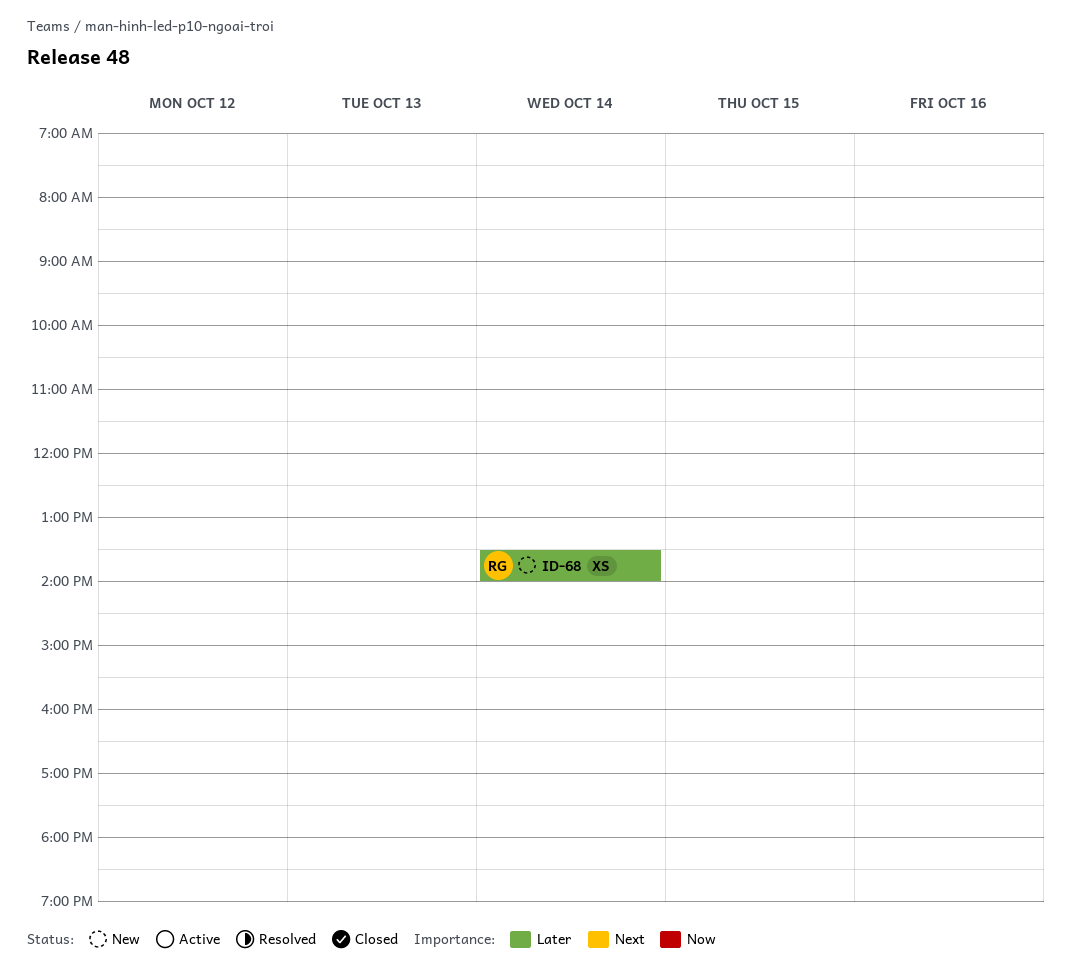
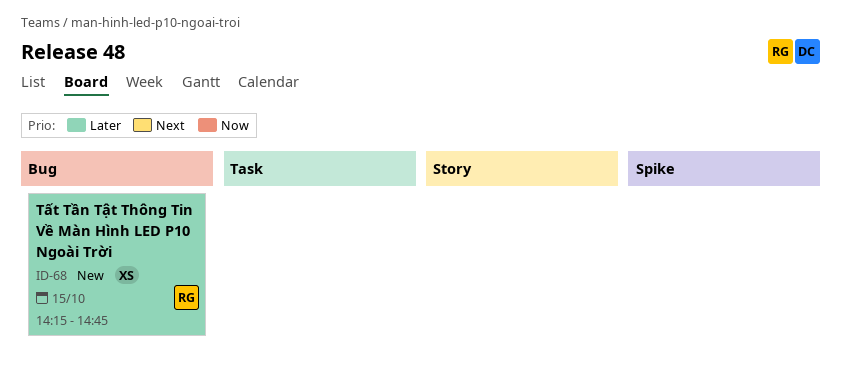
ID-68, day: Oct 14 -> Oct 15
ID-68, begins: 13:30 -> 14:15
ID-68, ends: 14:00 -> 14:45

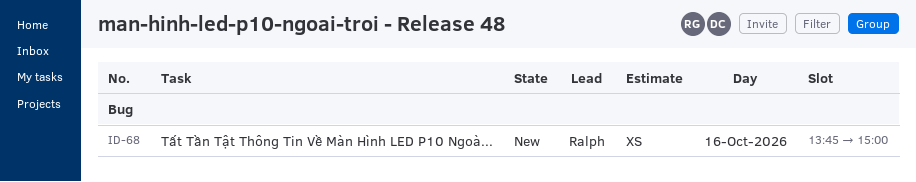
ID-68, day: Oct 15 -> Oct 16
ID-68, begins: 14:15 -> 13:45
ID-68, ends: 14:45 -> 15:00

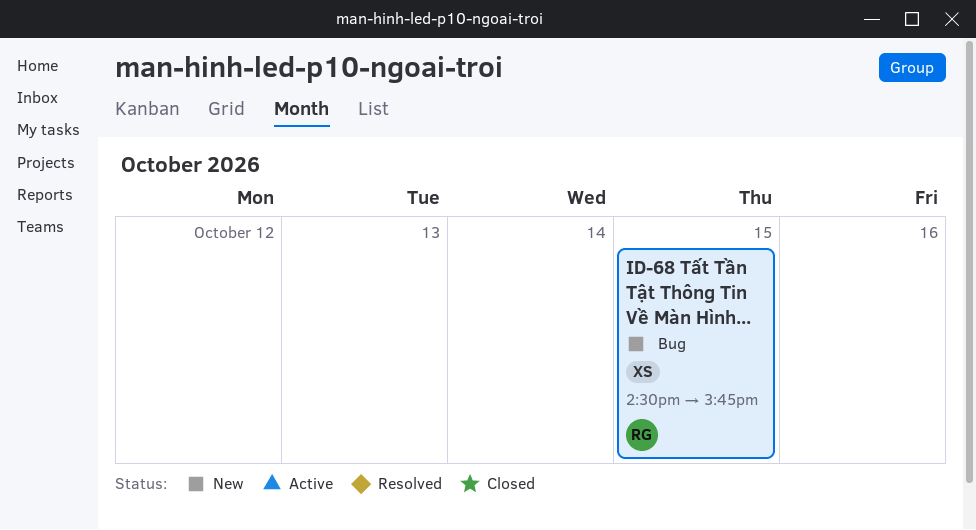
ID-68, day: Oct 16 -> Oct 15
ID-68, begins: 13:45 -> 14:30
ID-68, ends: 15:00 -> 15:45

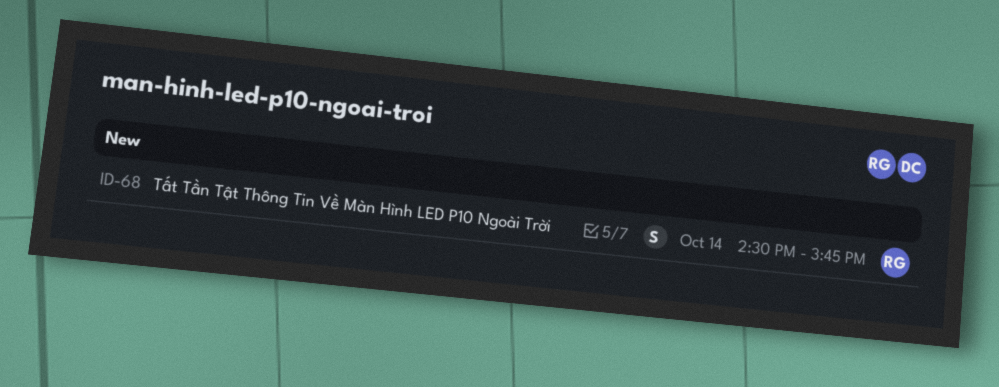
ID-68, estimate: XS -> S
ID-68, day: Oct 15 -> Oct 14

